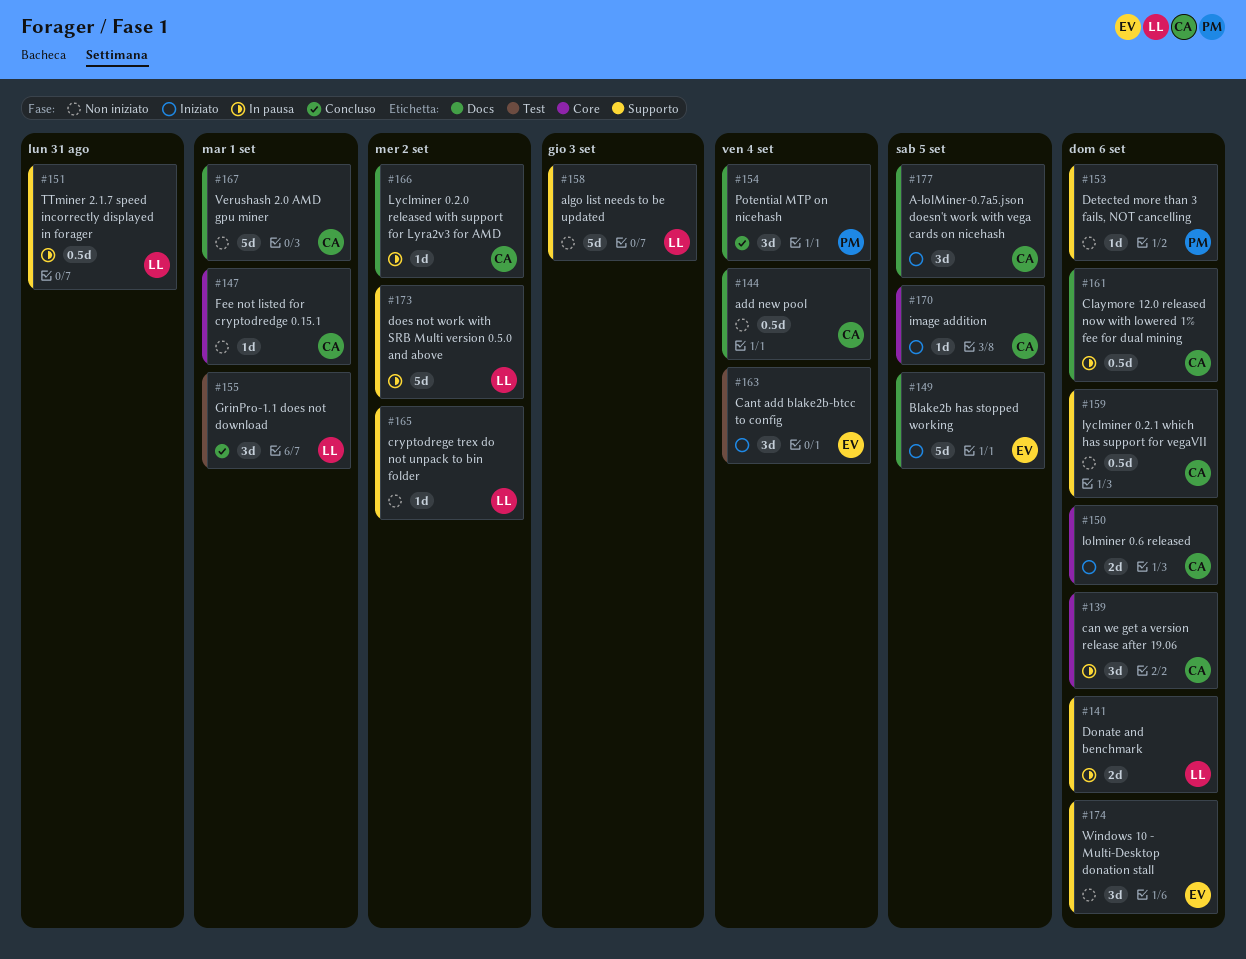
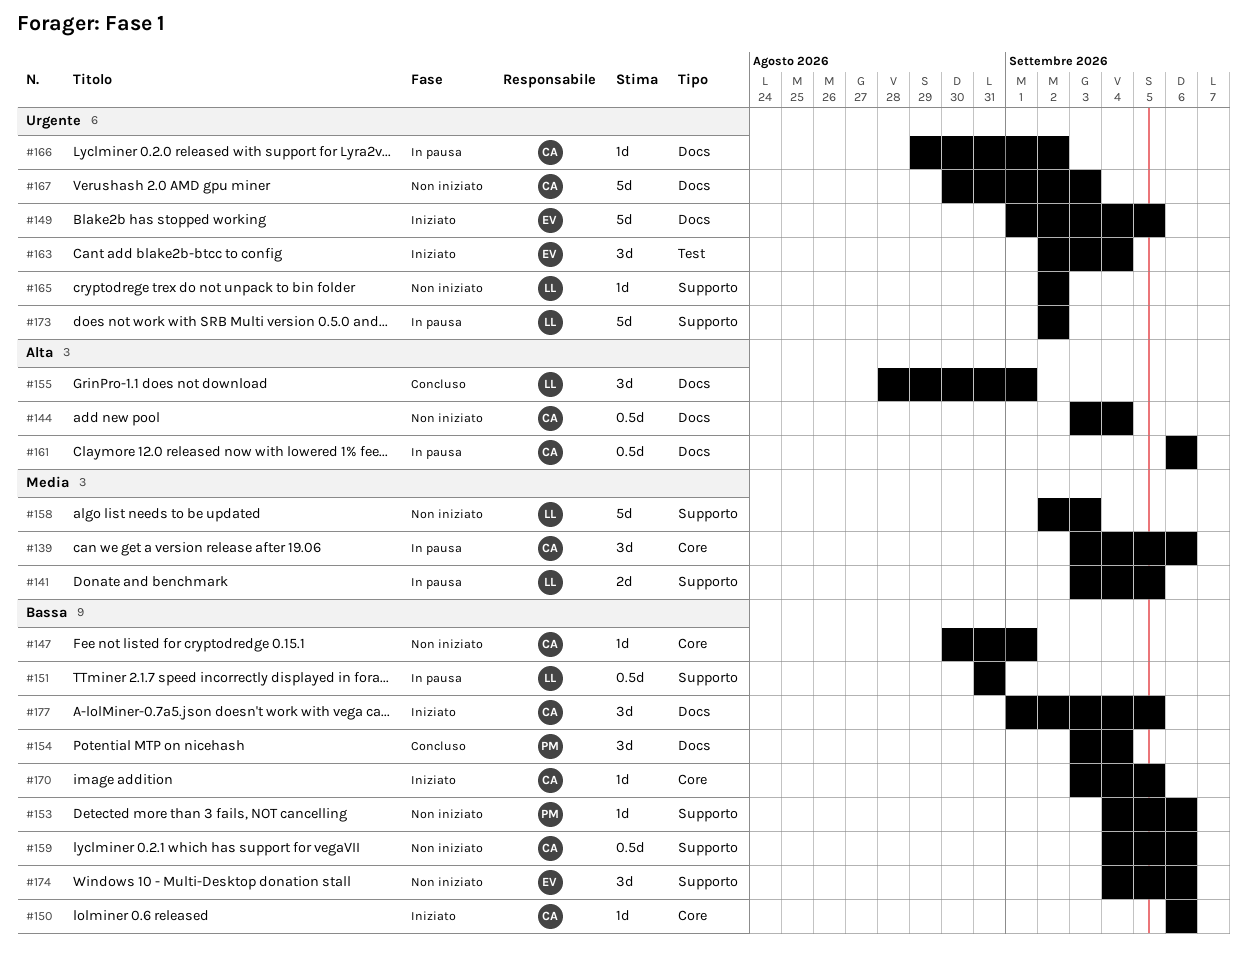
#141, due: Sep 6 -> Sep 5
#150, estimate: 2d -> 1d
#155, label: Test -> Docs
#167, due: Sep 1 -> Sep 3

